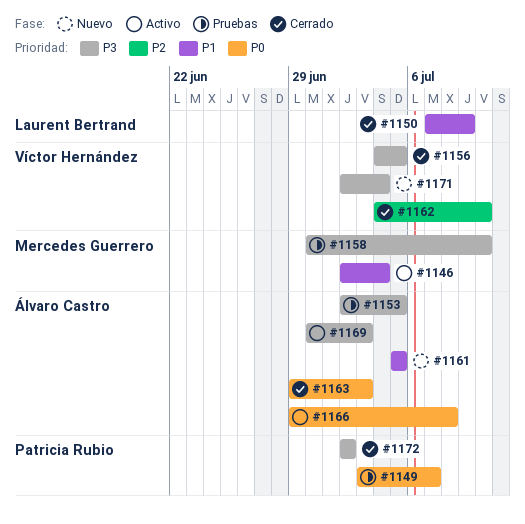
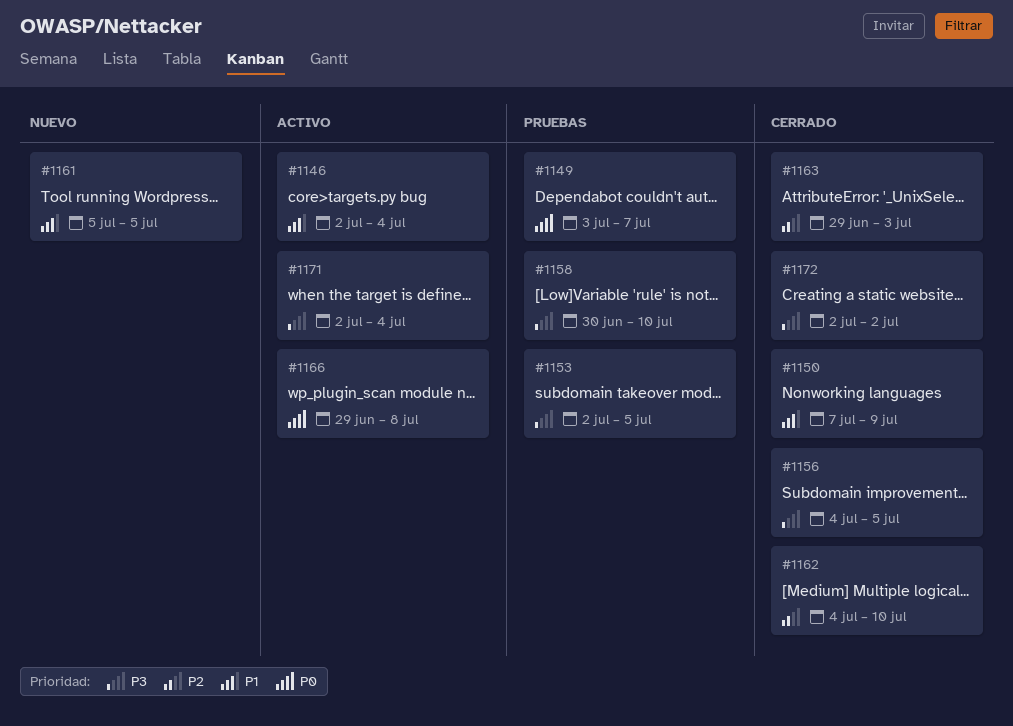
#1163, priority: P0 -> P2
#1169: present -> none
#1171, status: Nuevo -> Activo

